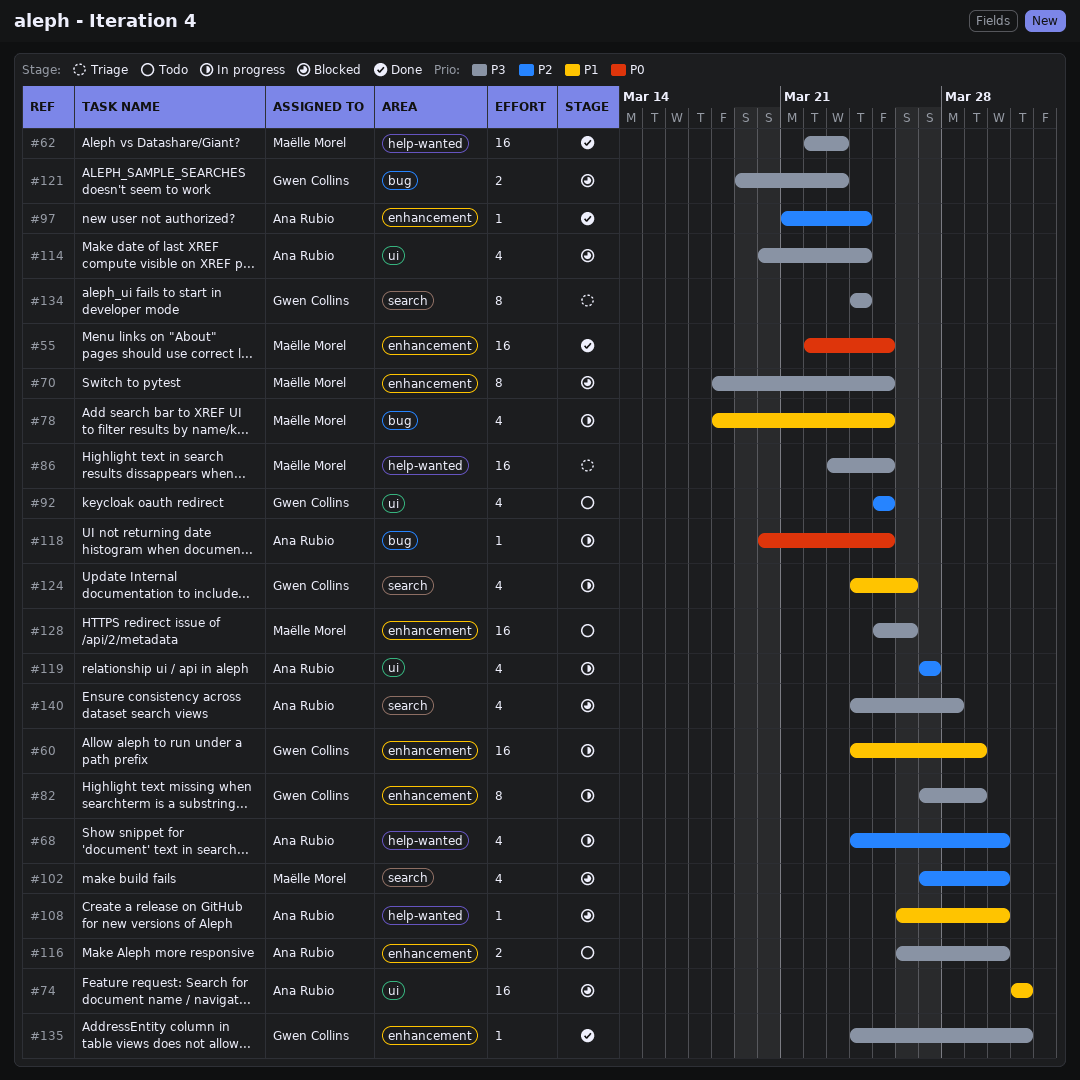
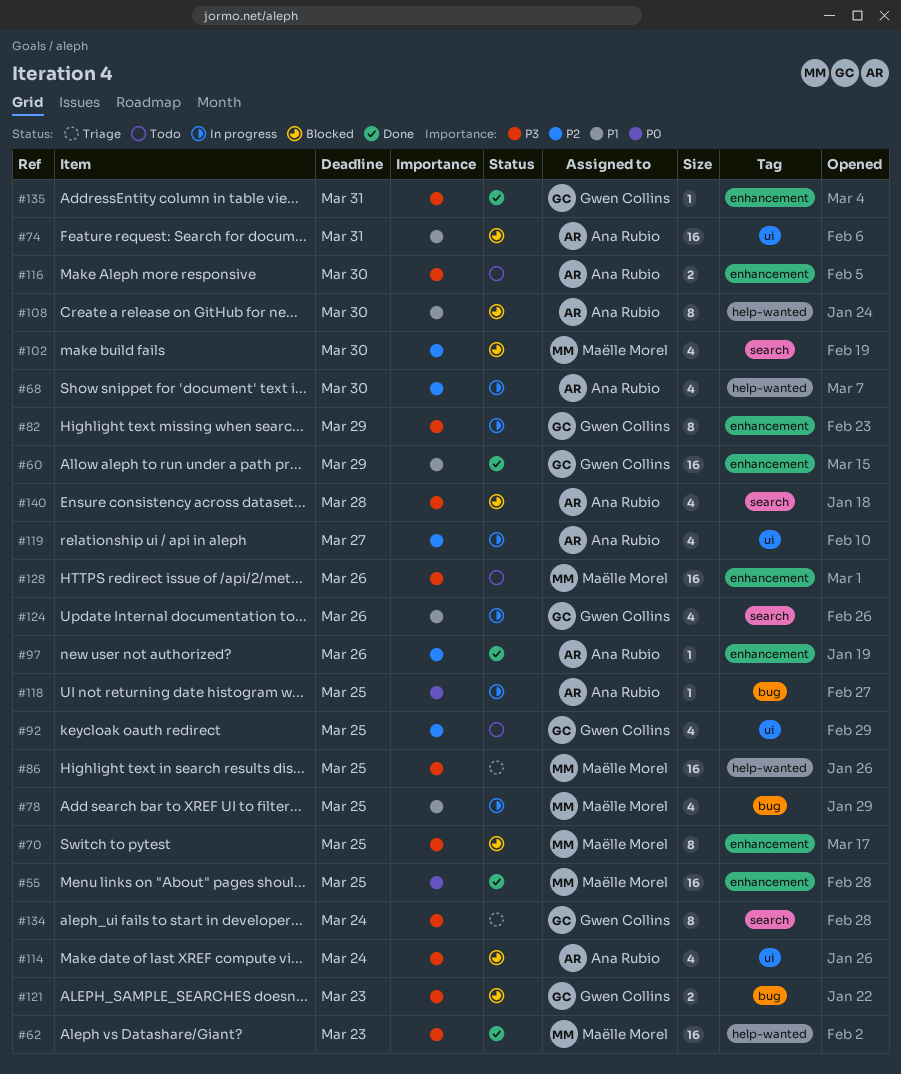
#60, status: In progress -> Done
#97, due: Mar 24 -> Mar 26
#108, estimate: 1 -> 8

